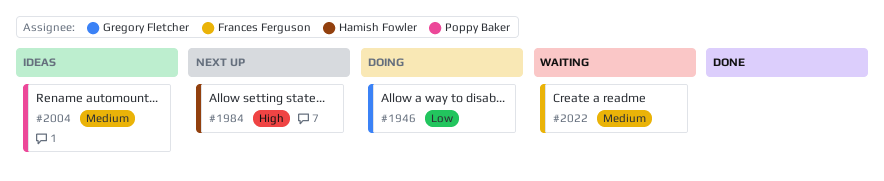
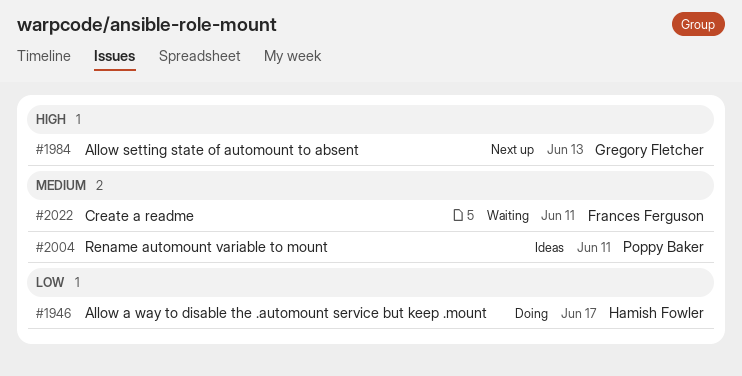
#1946, owner: Gregory Fletcher -> Hamish Fowler
#1984, owner: Hamish Fowler -> Gregory Fletcher

